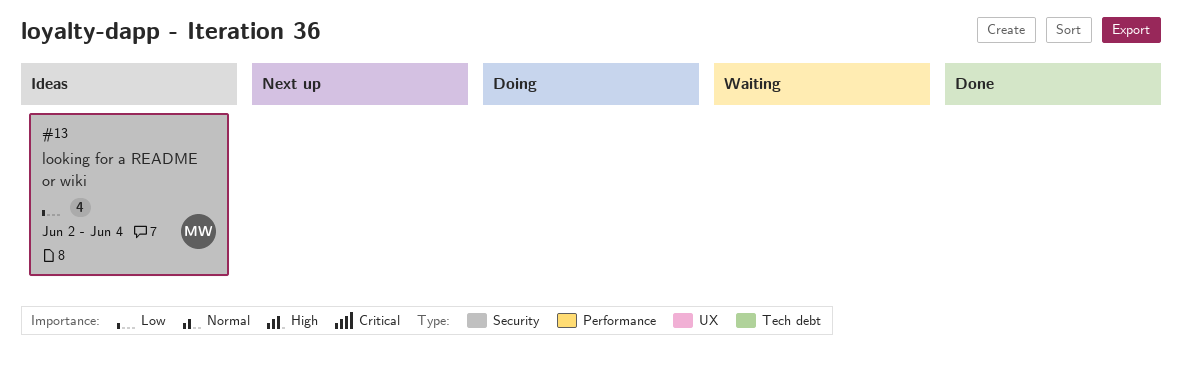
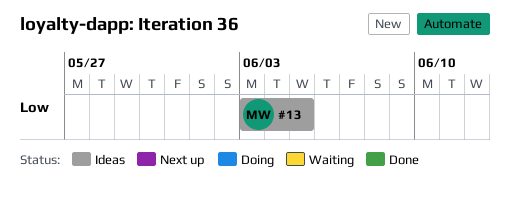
#13, start: Jun 2 -> Jun 3
#13, due: Jun 4 -> Jun 5

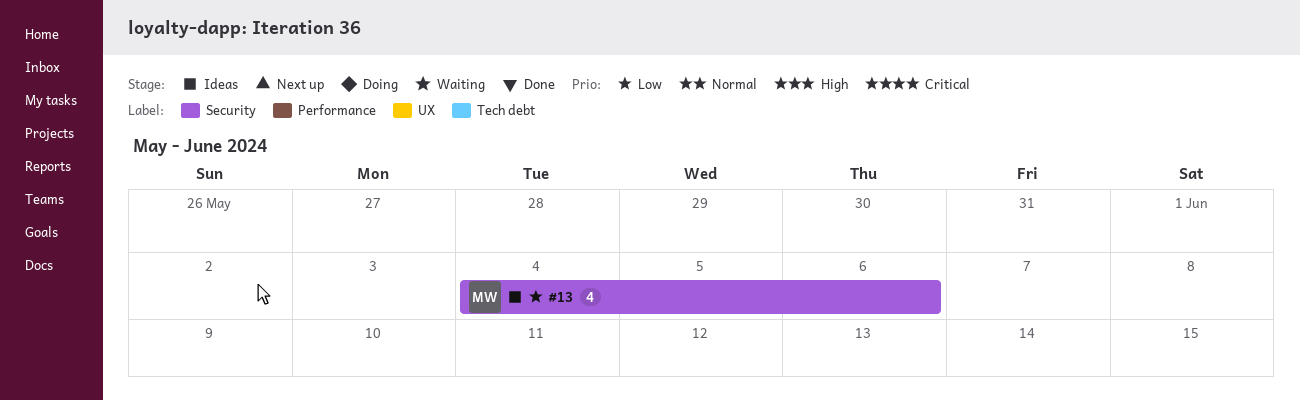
#13, start: Jun 3 -> Jun 4
#13, due: Jun 5 -> Jun 6

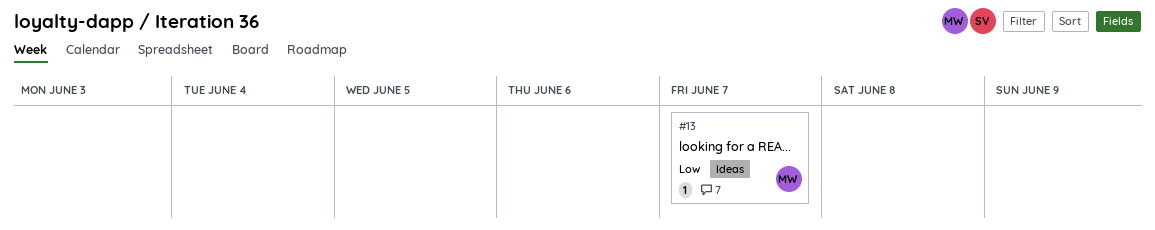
#13, estimate: 4 -> 1
#13, due: Jun 6 -> Jun 7

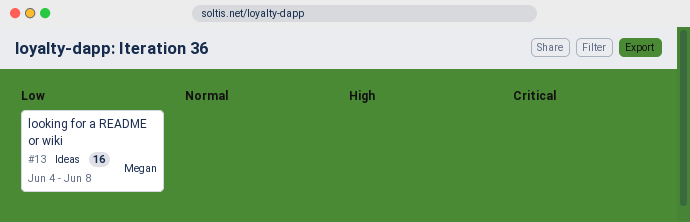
#13, estimate: 1 -> 16
#13, due: Jun 7 -> Jun 8

